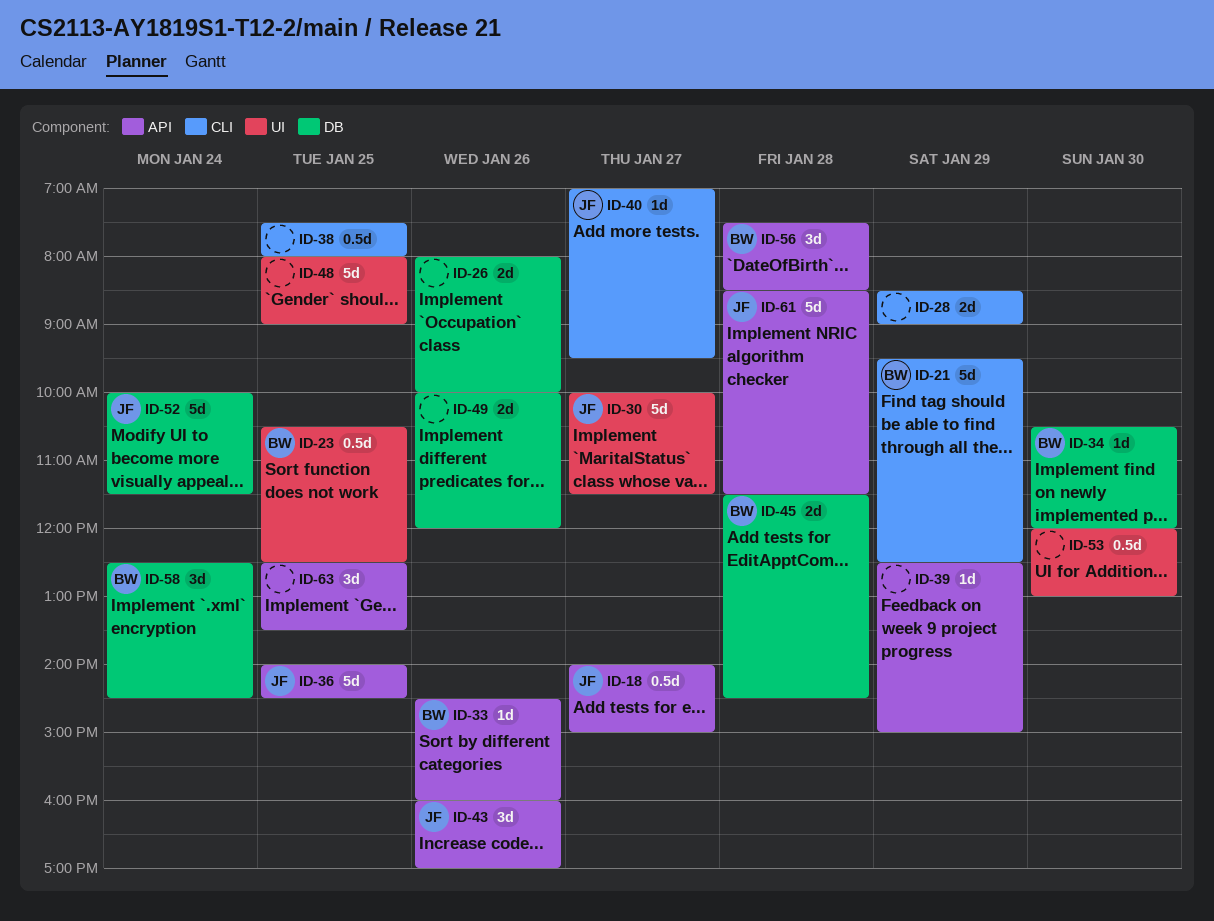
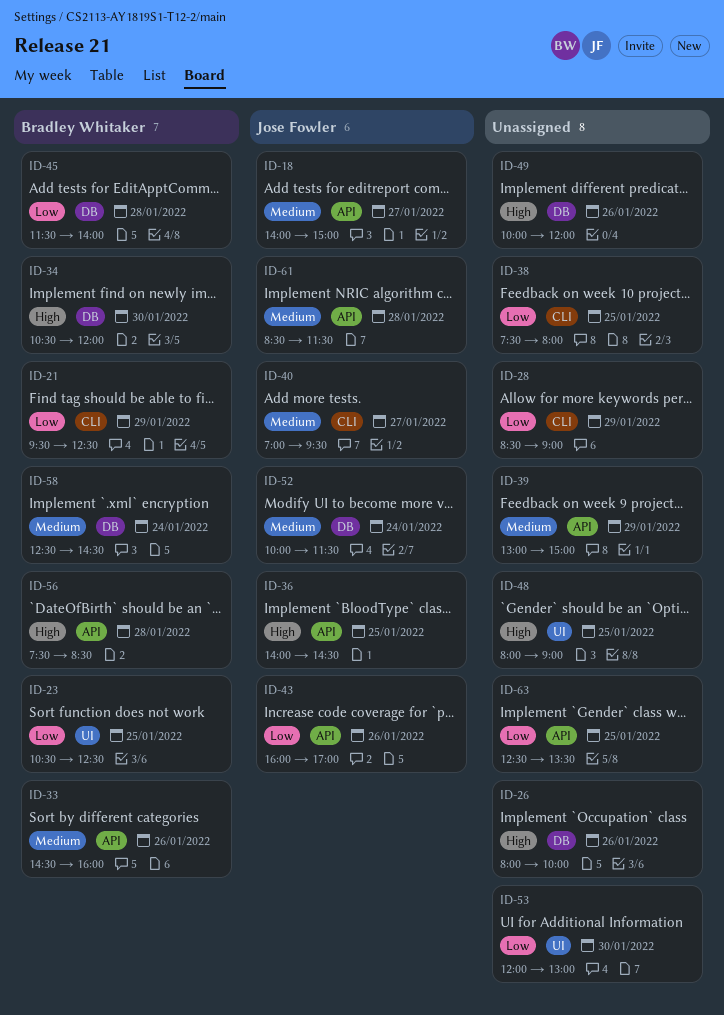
ID-30: present -> none
ID-39, begins: 12:30 -> 13:00
ID-45, ends: 14:30 -> 14:00

